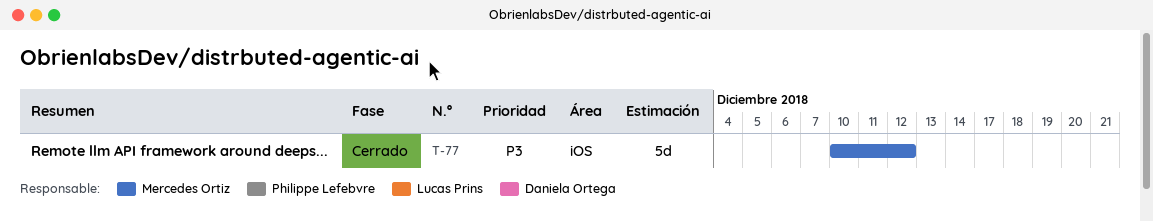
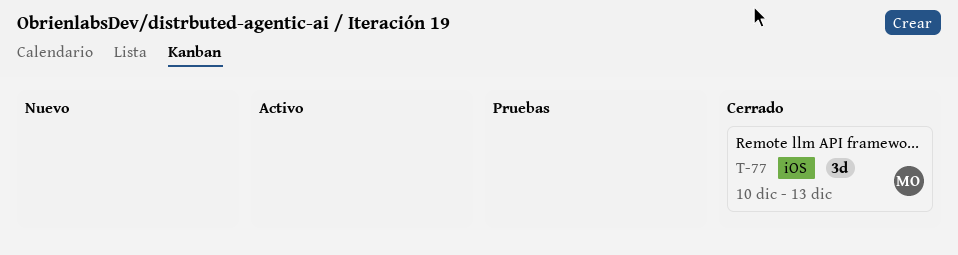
T-77, estimate: 5d -> 3d
T-77, due: Dec 12 -> Dec 13

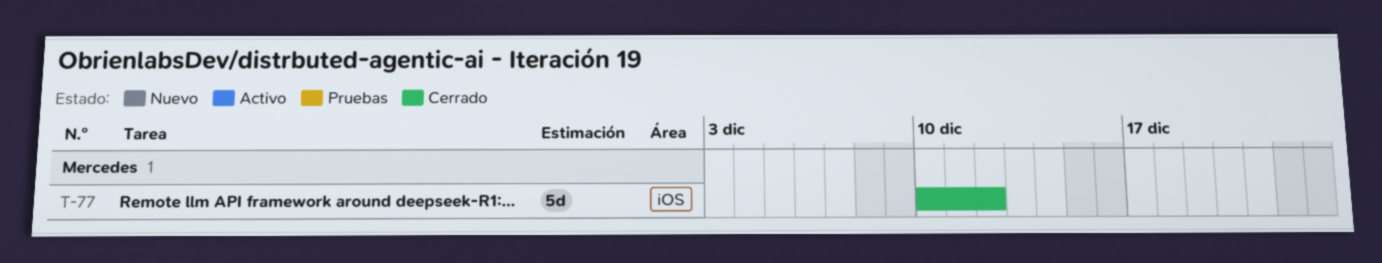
T-77, estimate: 3d -> 5d
T-77, due: Dec 13 -> Dec 12

